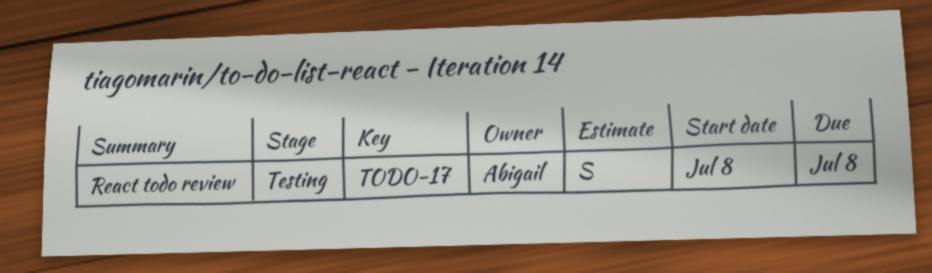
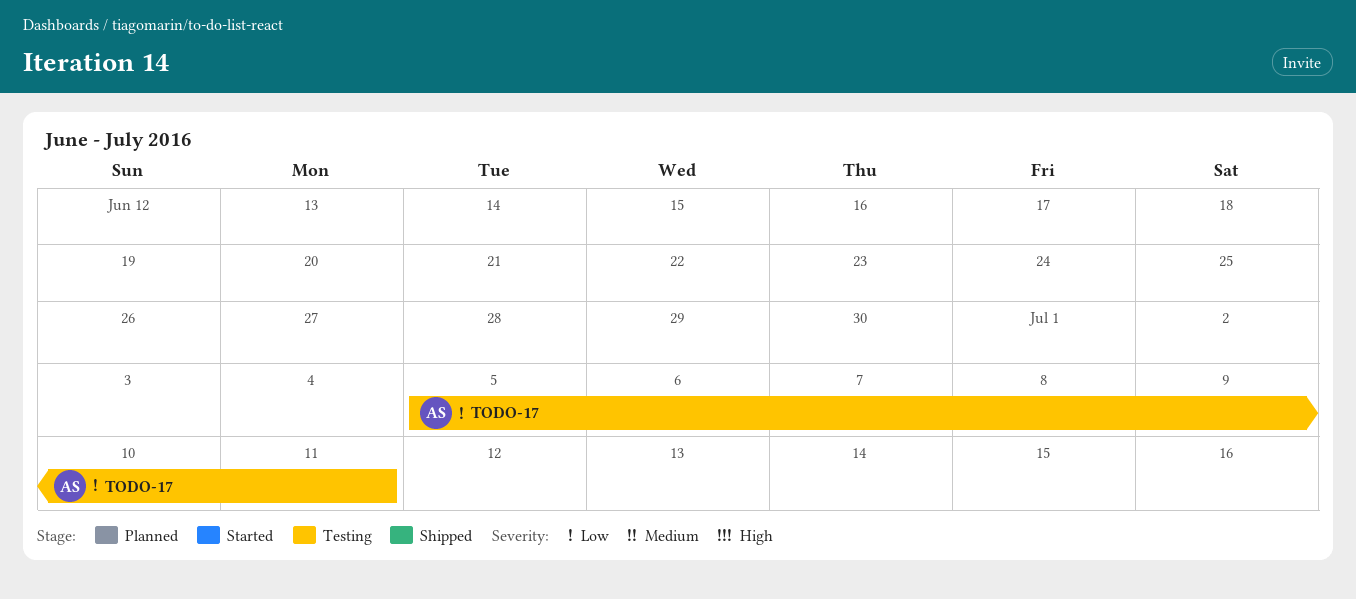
TODO-17, start: Jul 8 -> Jul 5
TODO-17, due: Jul 8 -> Jul 11

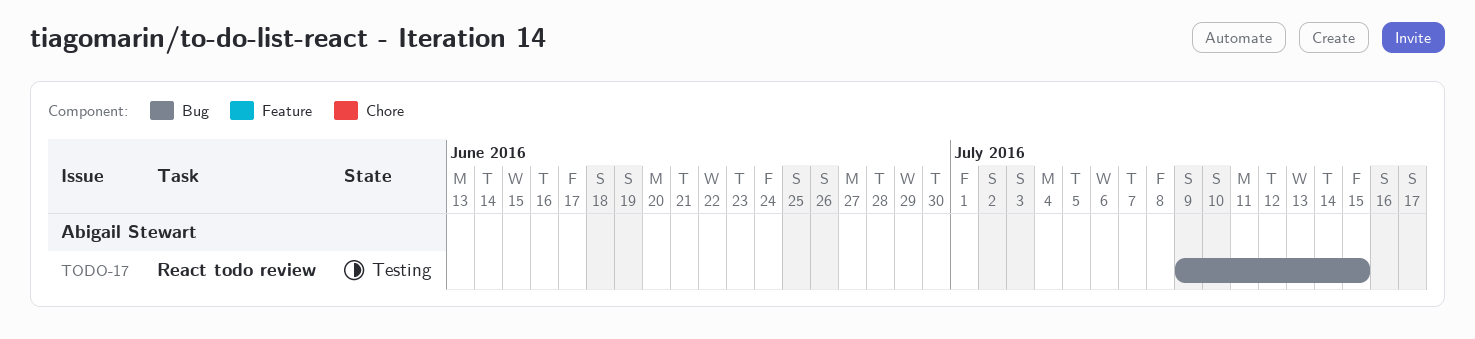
TODO-17, start: Jul 5 -> Jul 9
TODO-17, due: Jul 11 -> Jul 15

